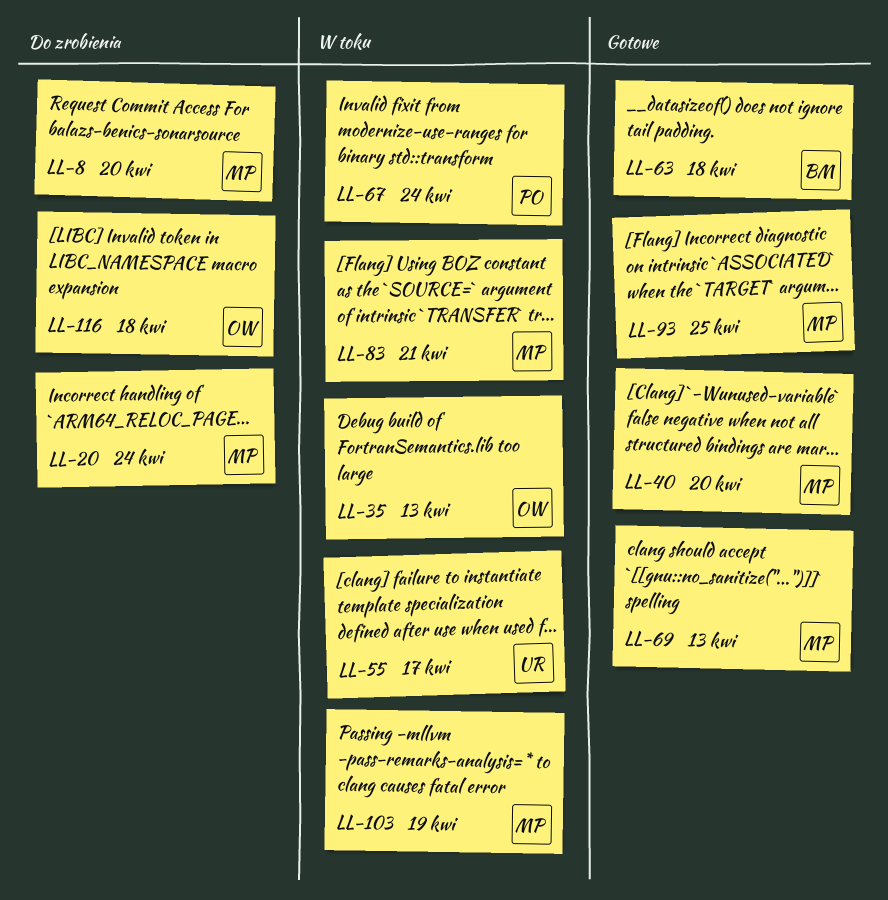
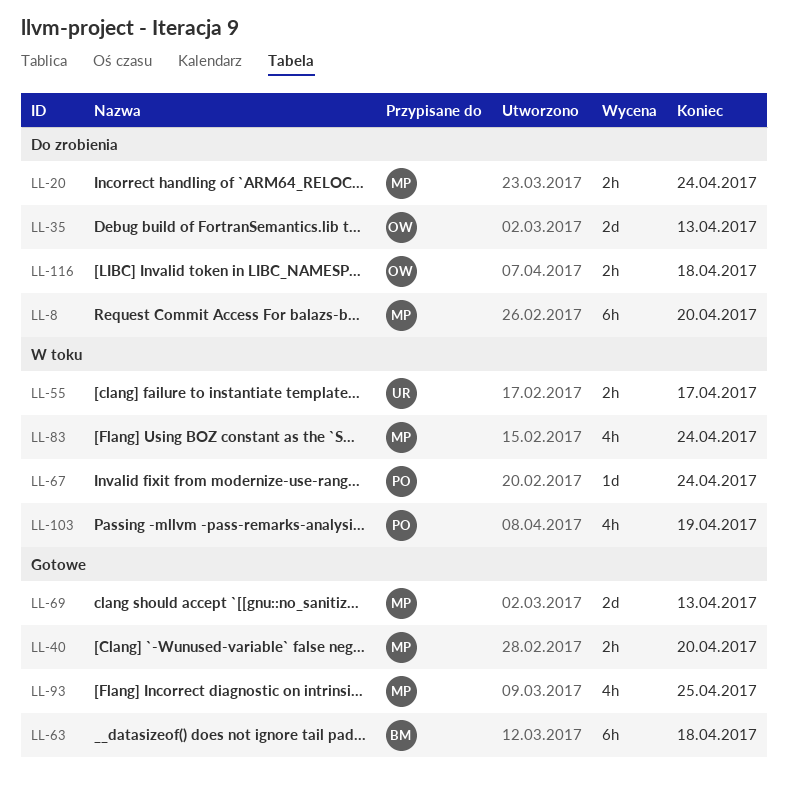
LL-35, status: W toku -> Do zrobienia
LL-83, due: Apr 21 -> Apr 24
LL-103, owner: MP -> PO

